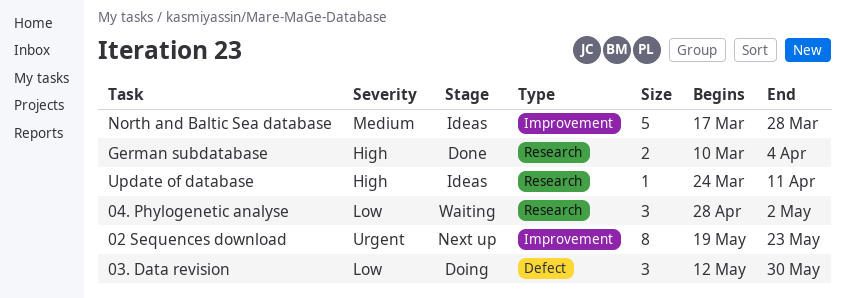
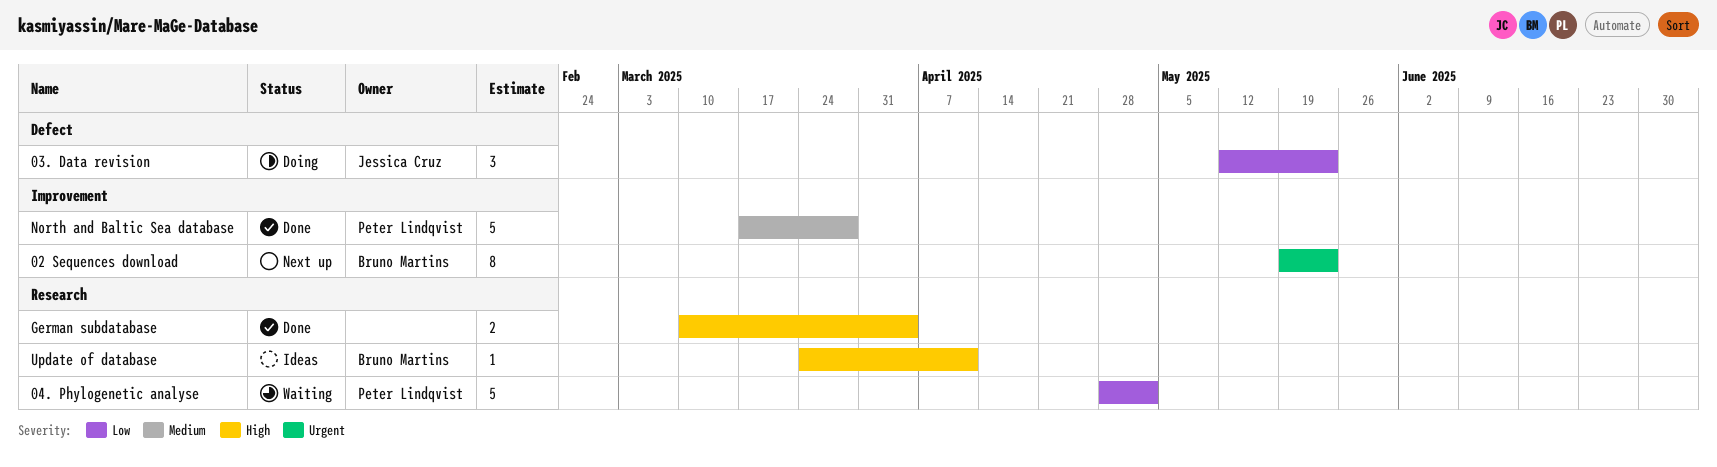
03. Data revision, due: May 30 -> May 23
04. Phylogenetic analyse, estimate: 3 -> 5
North and Baltic Sea database, status: Ideas -> Done

